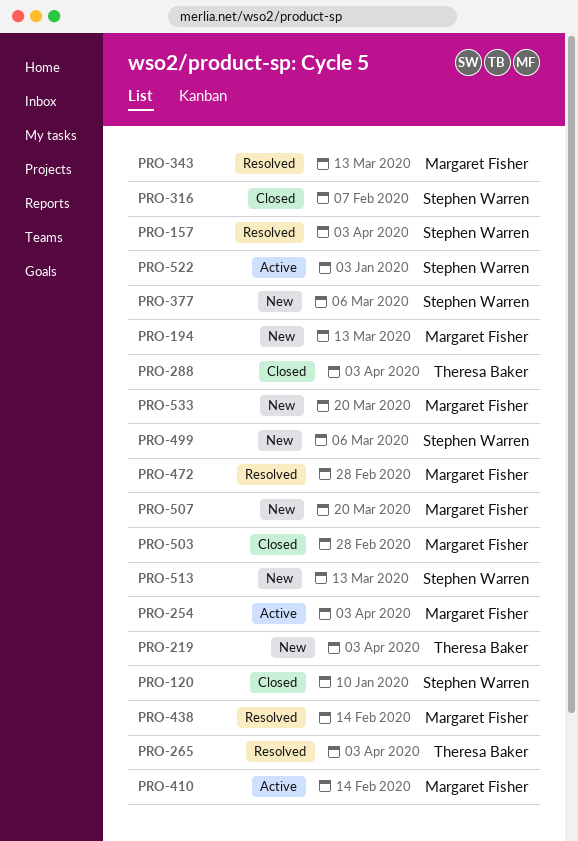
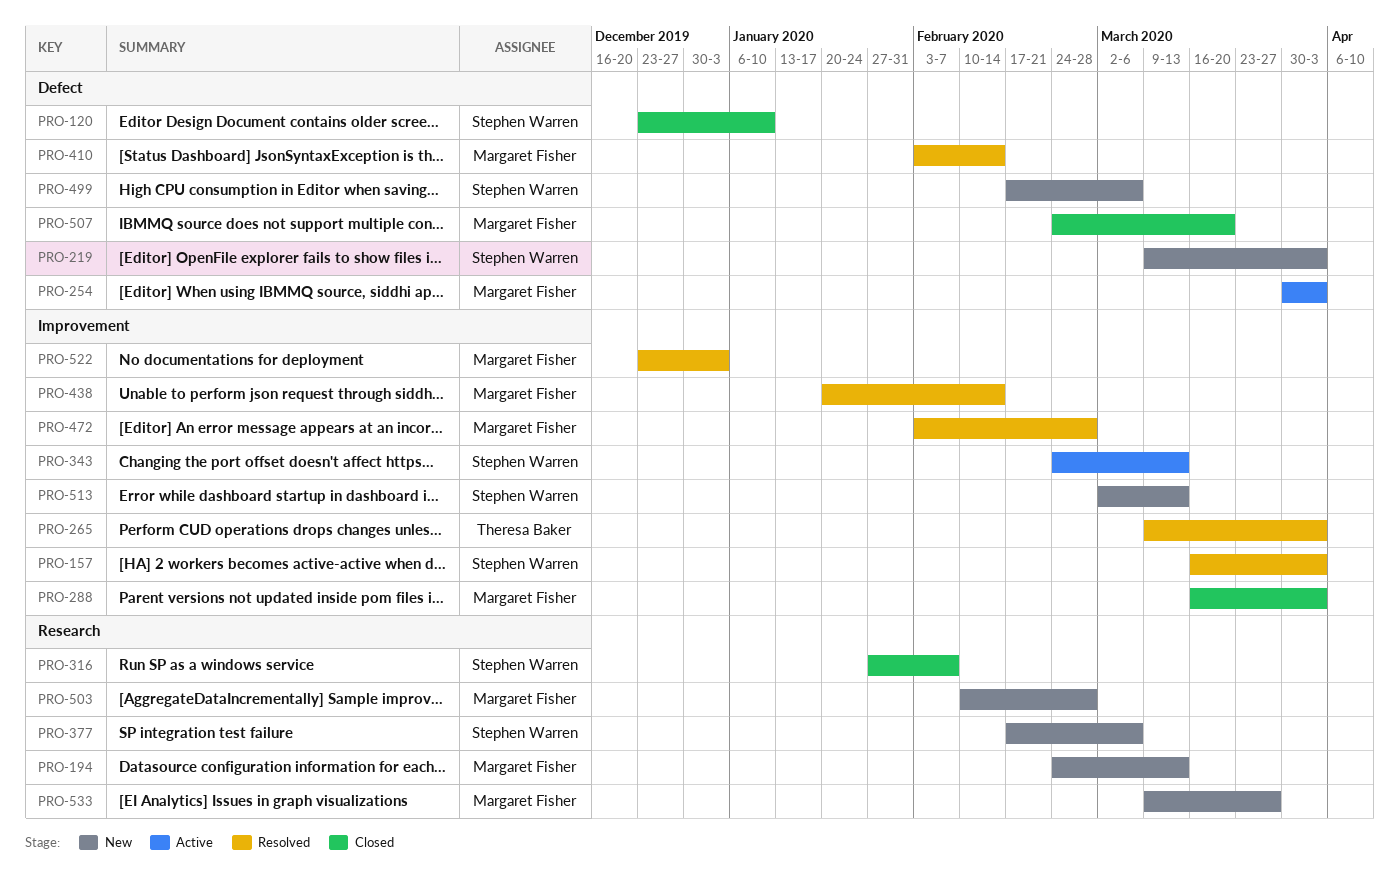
PRO-219, owner: Theresa Baker -> Stephen Warren
PRO-288, owner: Theresa Baker -> Margaret Fisher
PRO-343, status: Resolved -> Active
PRO-343, owner: Margaret Fisher -> Stephen Warren
PRO-410, status: Active -> Resolved
PRO-503, status: Closed -> New
PRO-507, status: New -> Closed
PRO-522, status: Active -> Resolved
PRO-522, owner: Stephen Warren -> Margaret Fisher
PRO-533, due: Mar 20 -> Mar 27

